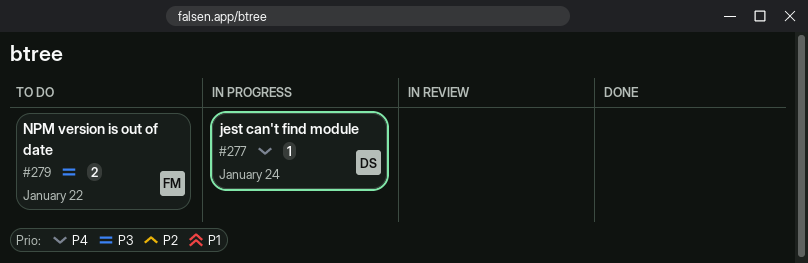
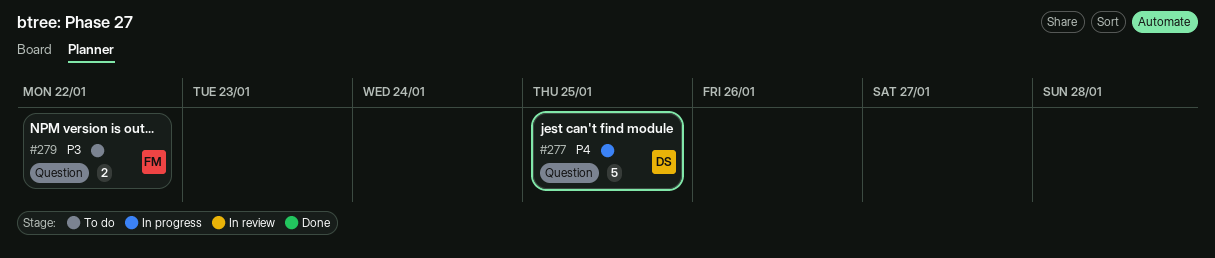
#277, estimate: 1 -> 5
#277, due: Jan 24 -> Jan 25

